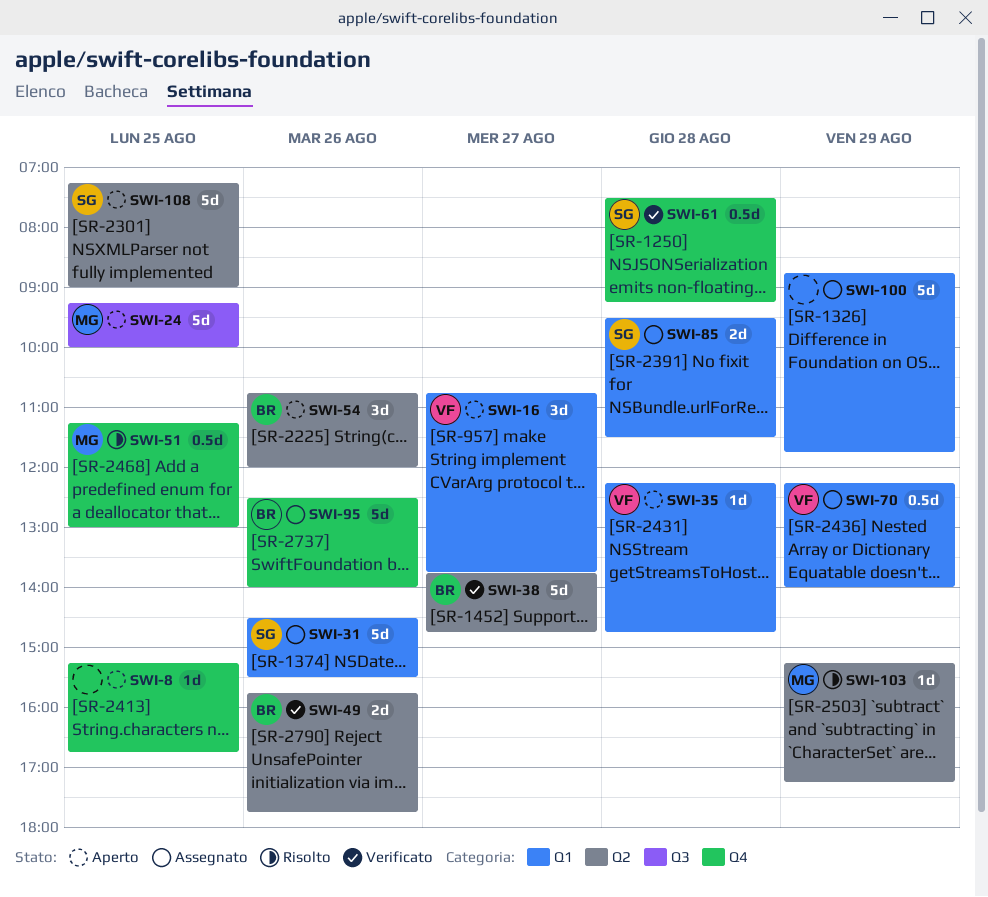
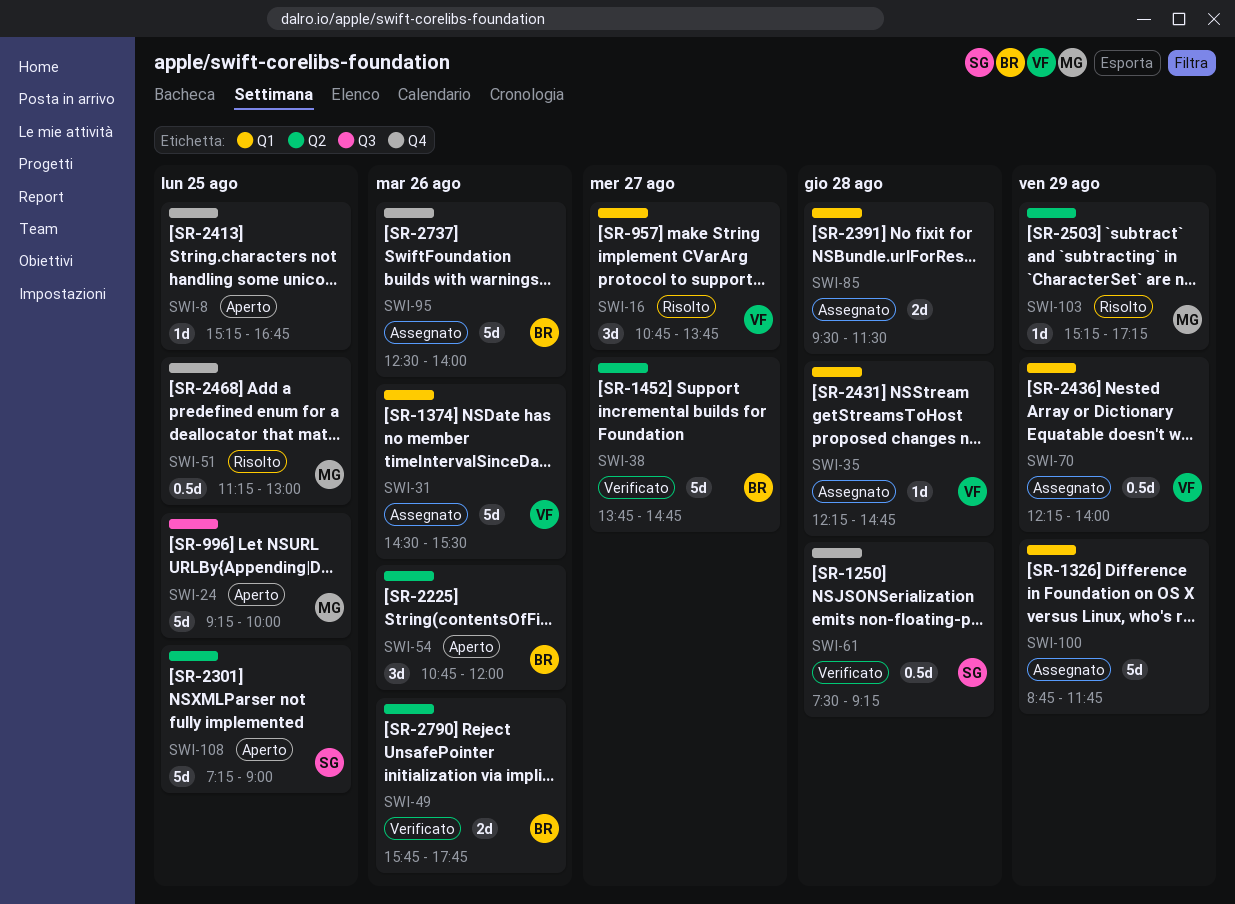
SWI-16, status: Aperto -> Risolto
SWI-31, owner: SG -> VF
SWI-35, status: Aperto -> Assegnato
SWI-85, owner: SG -> none

